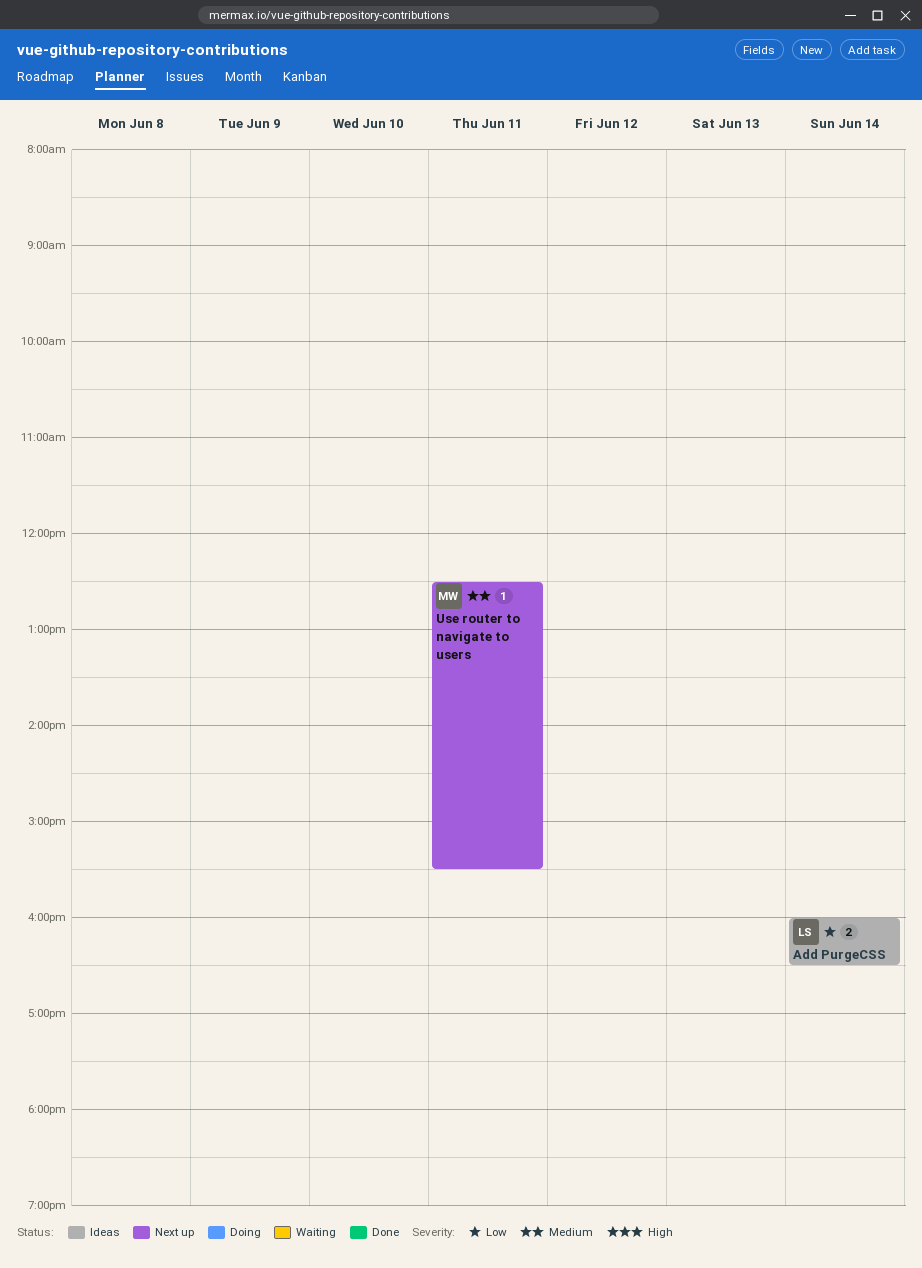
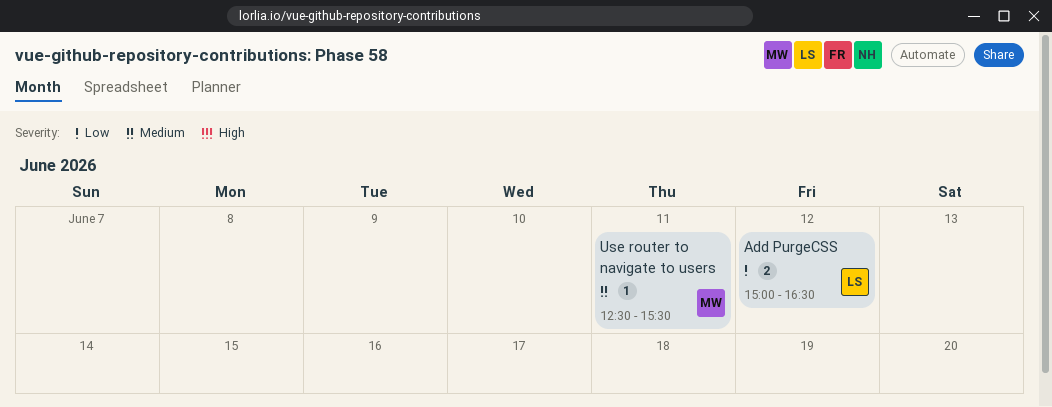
Add PurgeCSS, day: Jun 14 -> Jun 12
Add PurgeCSS, begins: 16:00 -> 15:00

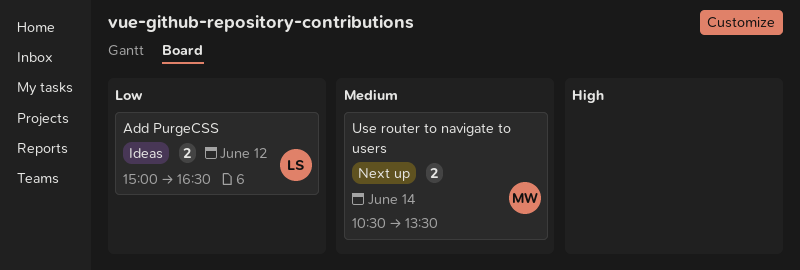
Use router to navigate to users, estimate: 1 -> 2
Use router to navigate to users, day: Jun 11 -> Jun 14
Use router to navigate to users, begins: 12:30 -> 10:30
Use router to navigate to users, ends: 15:30 -> 13:30

